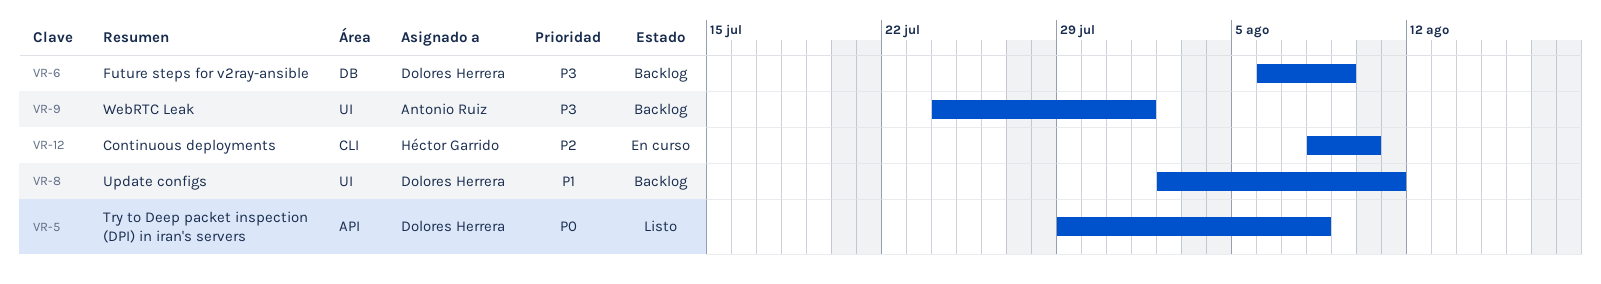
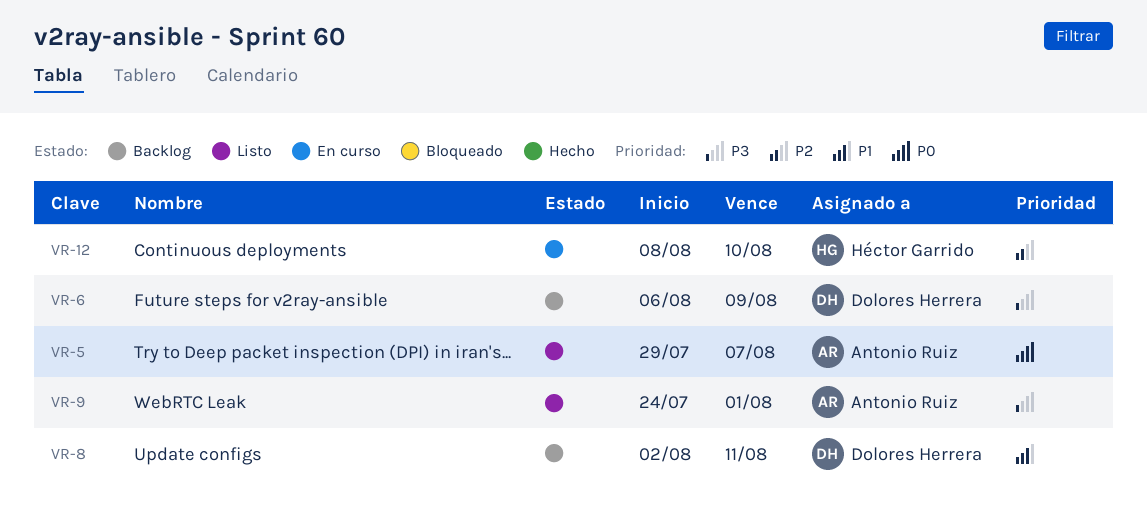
VR-5, owner: Dolores Herrera -> Antonio Ruiz
VR-5, due: Aug 8 -> Aug 7
VR-9, status: Backlog -> Listo

